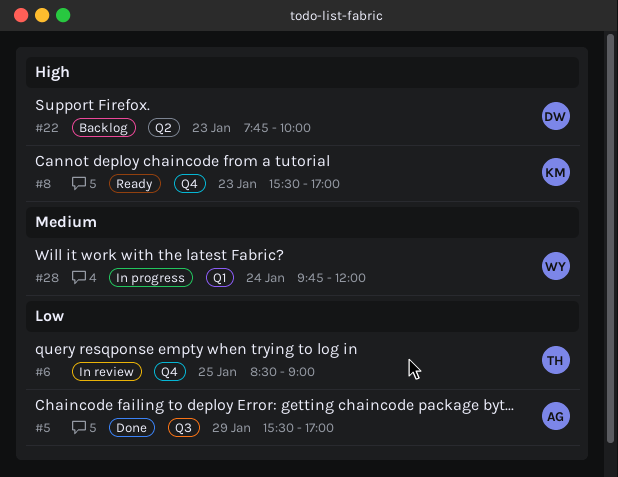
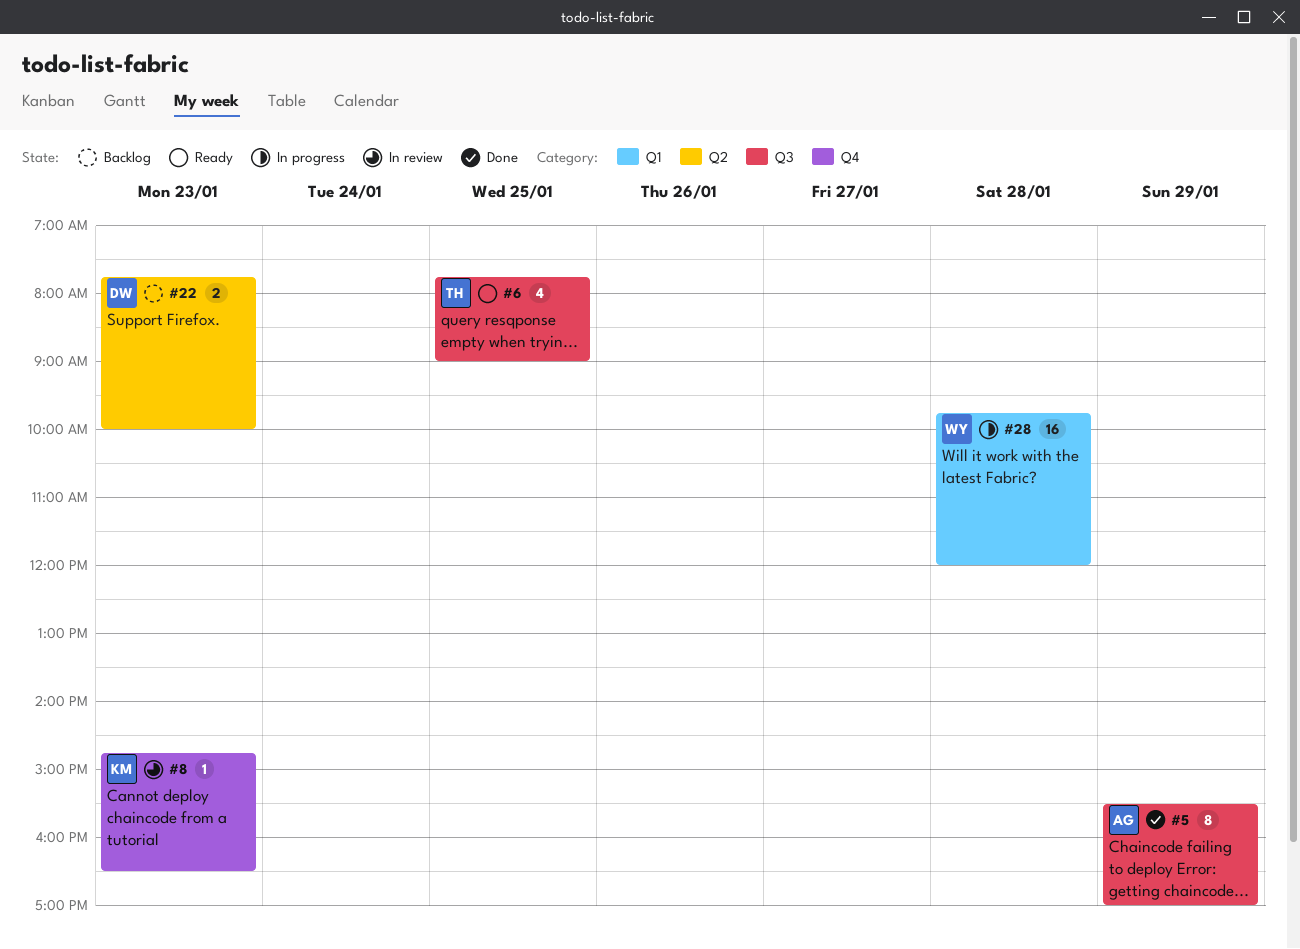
#6, status: In review -> Ready
#6, label: Q4 -> Q3
#6, begins: 08:30 -> 07:45
#8, status: Ready -> In review
#8, begins: 15:30 -> 14:45
#8, ends: 17:00 -> 16:30
#28, day: Jan 24 -> Jan 28

